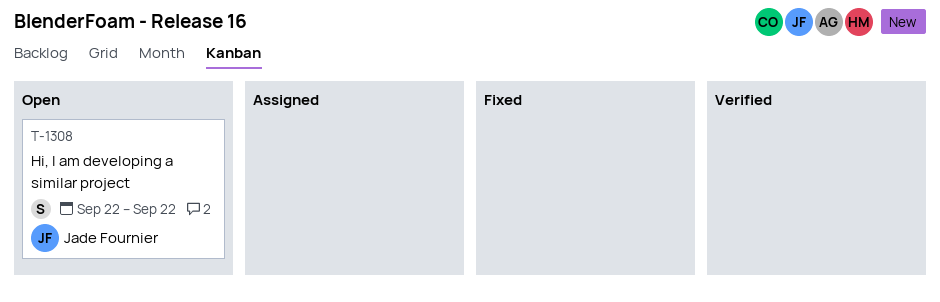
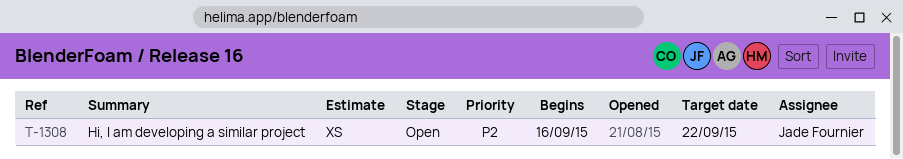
T-1308, estimate: S -> XS
T-1308, start: Sep 22 -> Sep 16

